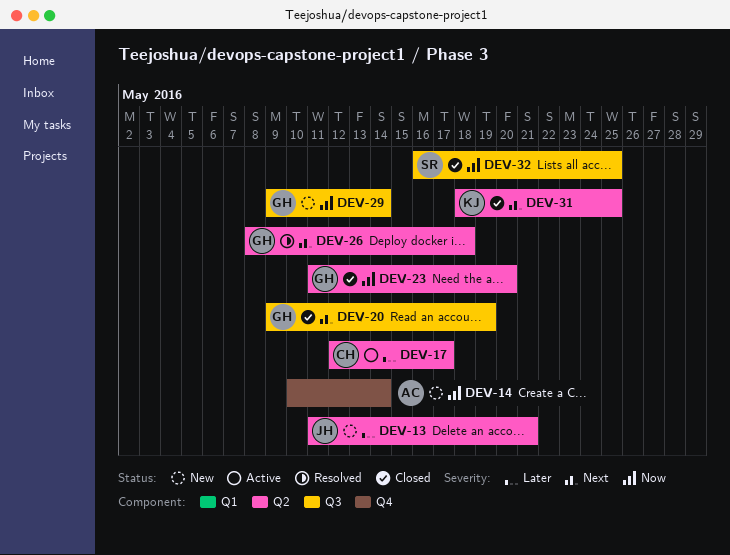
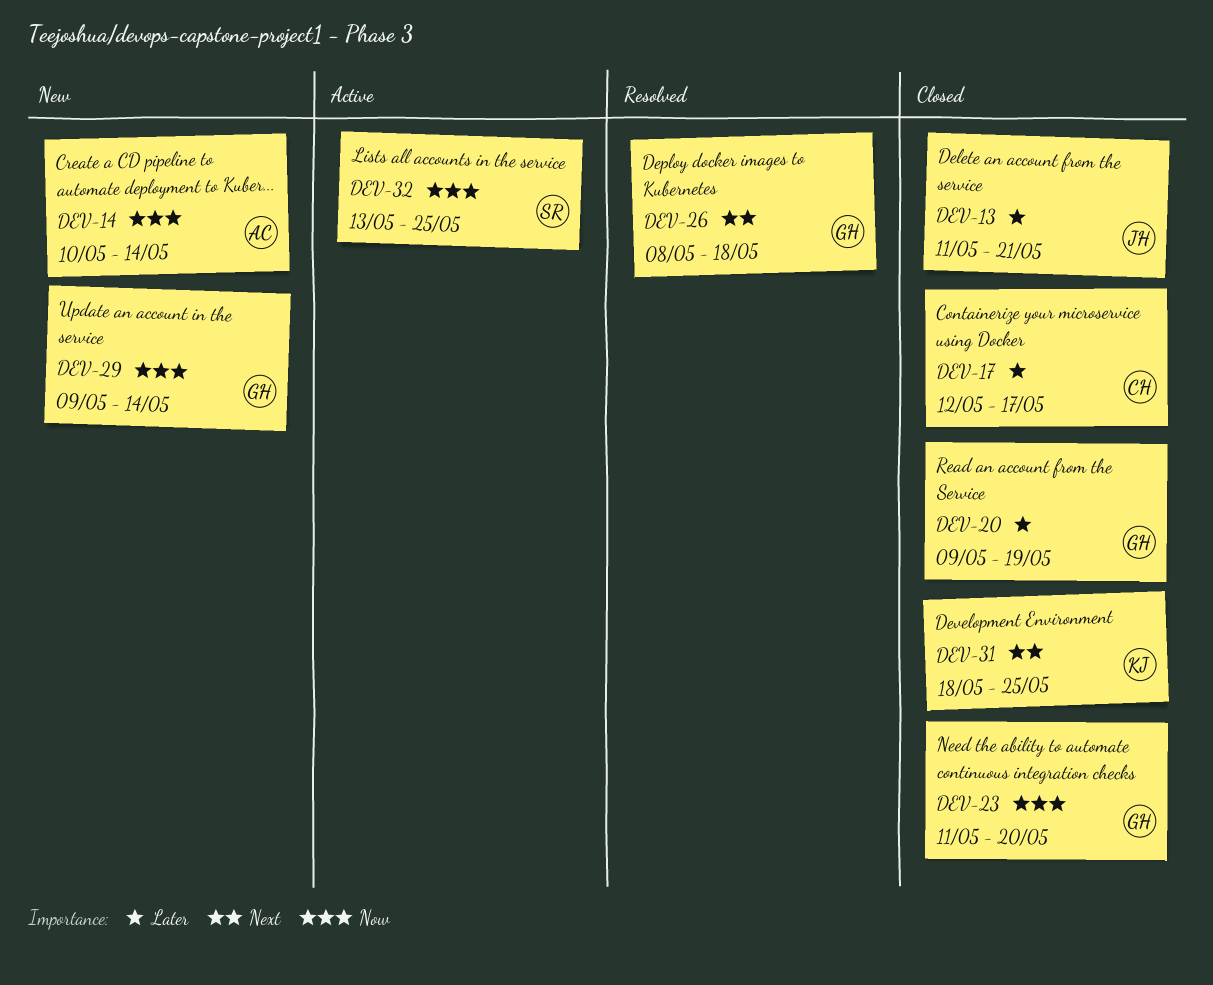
DEV-13, status: New -> Closed
DEV-17, status: Active -> Closed
DEV-20, priority: Next -> Later
DEV-32, status: Closed -> Active
DEV-32, start: May 16 -> May 13

